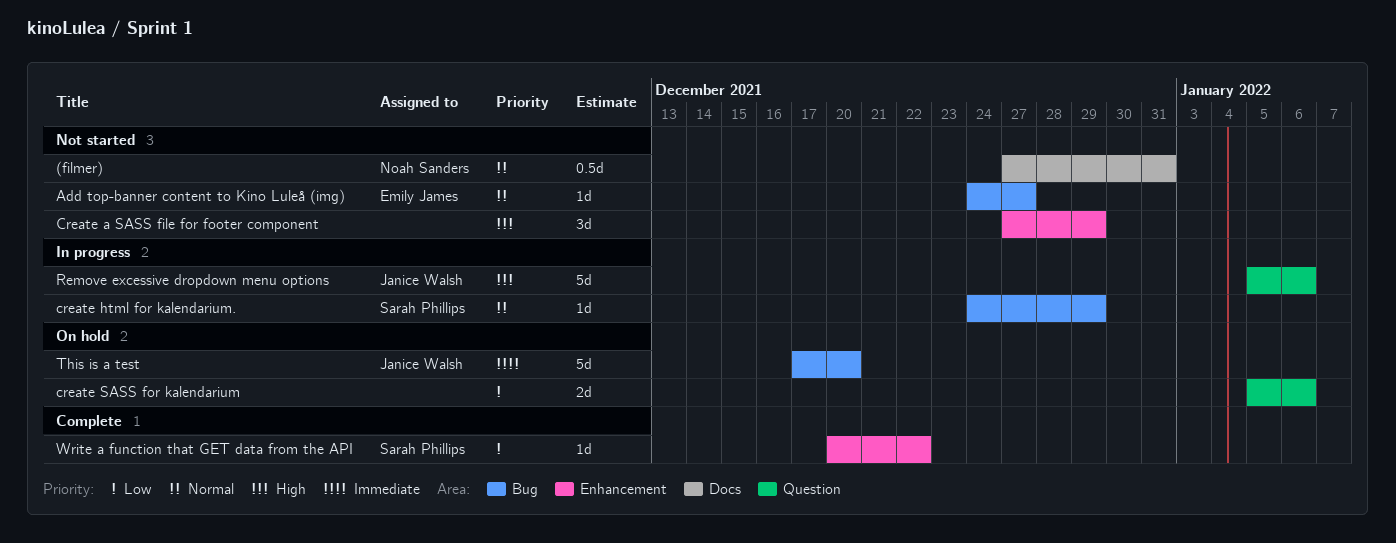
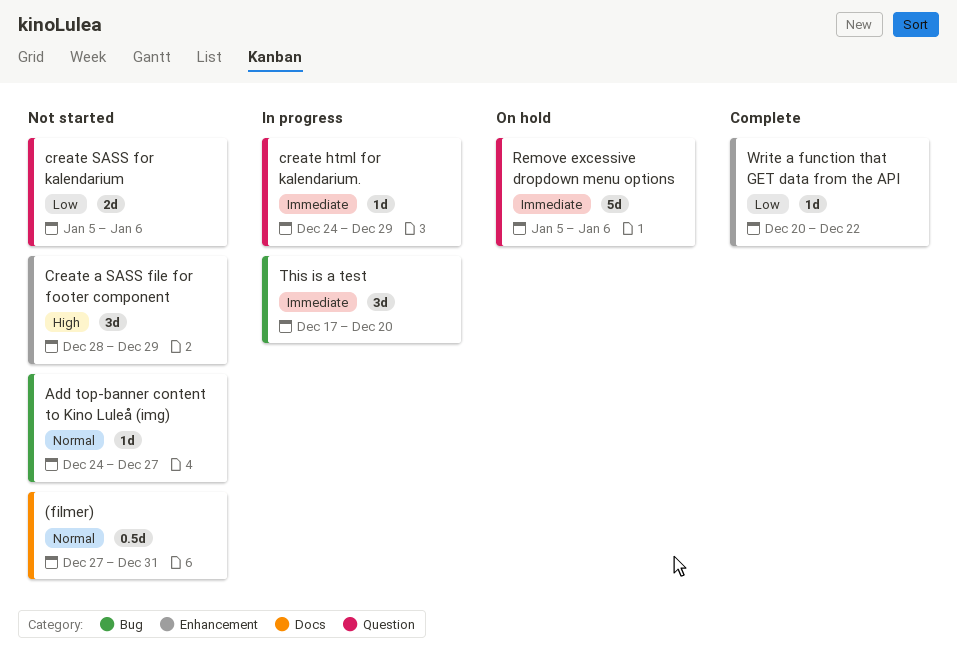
Create a SASS file for footer component, start: Dec 27 -> Dec 28
create html for kalendarium., priority: Normal -> Immediate
create html for kalendarium., label: Bug -> Question
create SASS for kalendarium, status: On hold -> Not started
Remove excessive dropdown menu options, status: In progress -> On hold
Remove excessive dropdown menu options, priority: High -> Immediate
This is a test, status: On hold -> In progress
This is a test, estimate: 5d -> 3d

